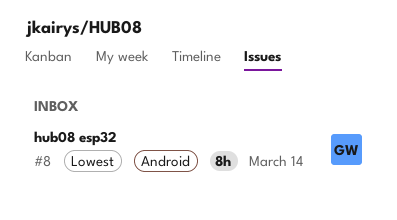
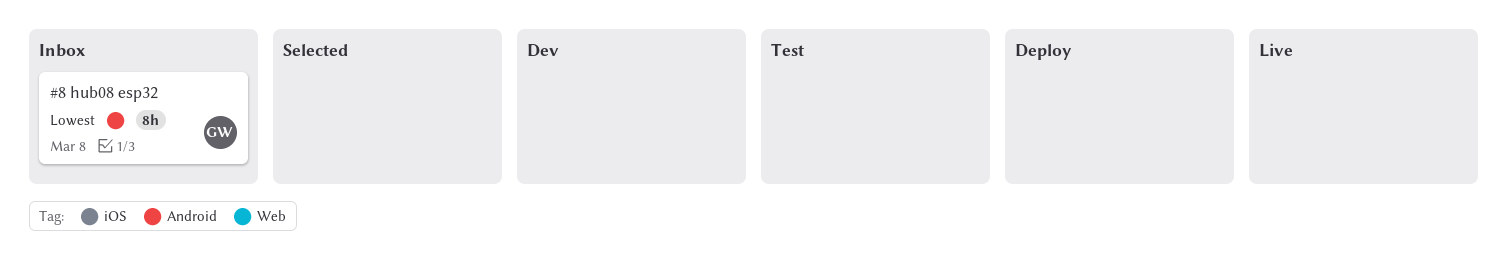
#8, due: Mar 14 -> Mar 8

